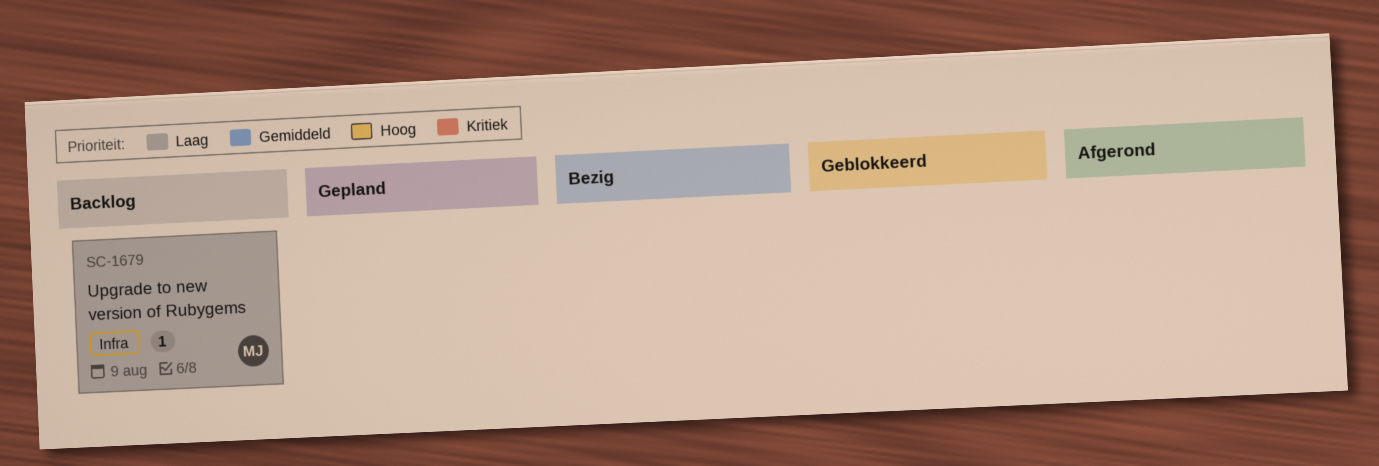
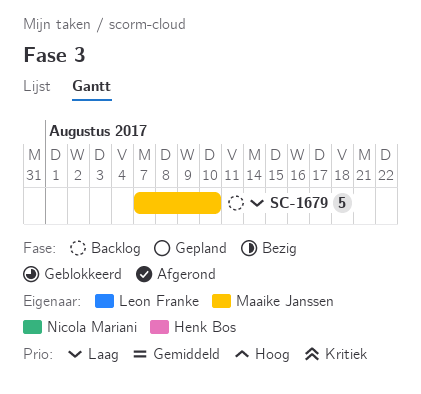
SC-1679, estimate: 1 -> 5
SC-1679, due: Aug 9 -> Aug 10

